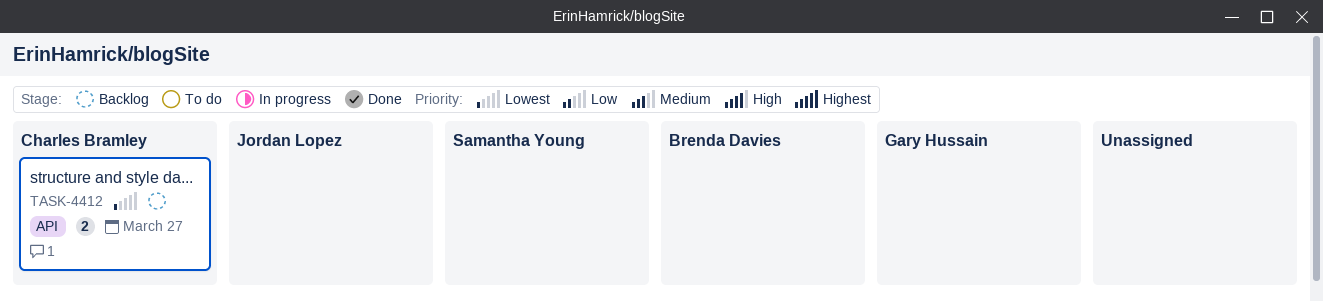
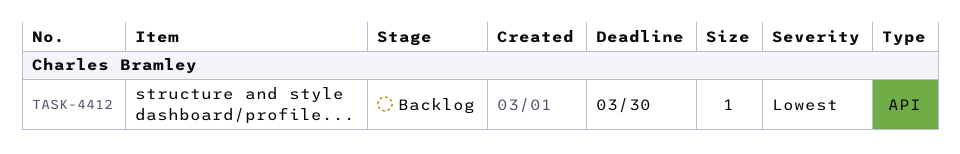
TASK-4412, estimate: 2 -> 1
TASK-4412, due: Mar 27 -> Mar 30

